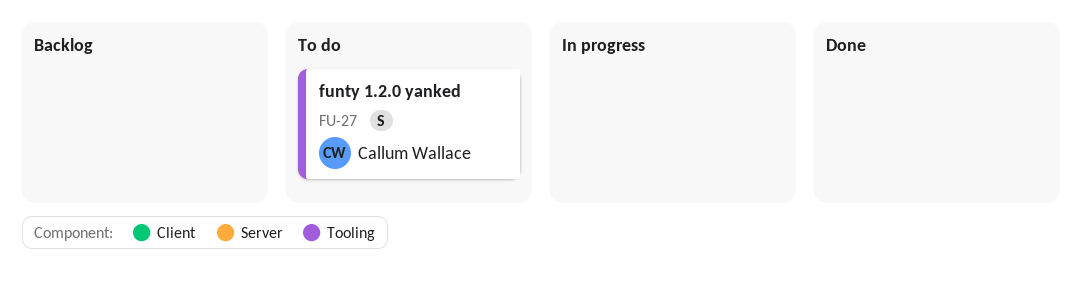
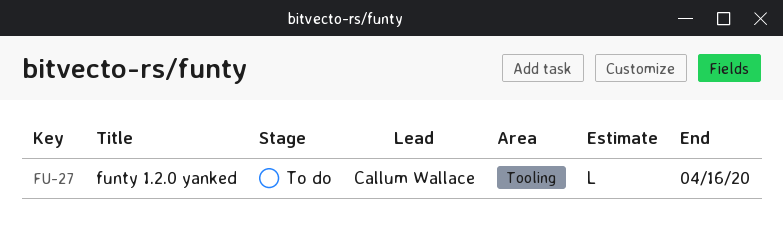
FU-27, estimate: S -> L

